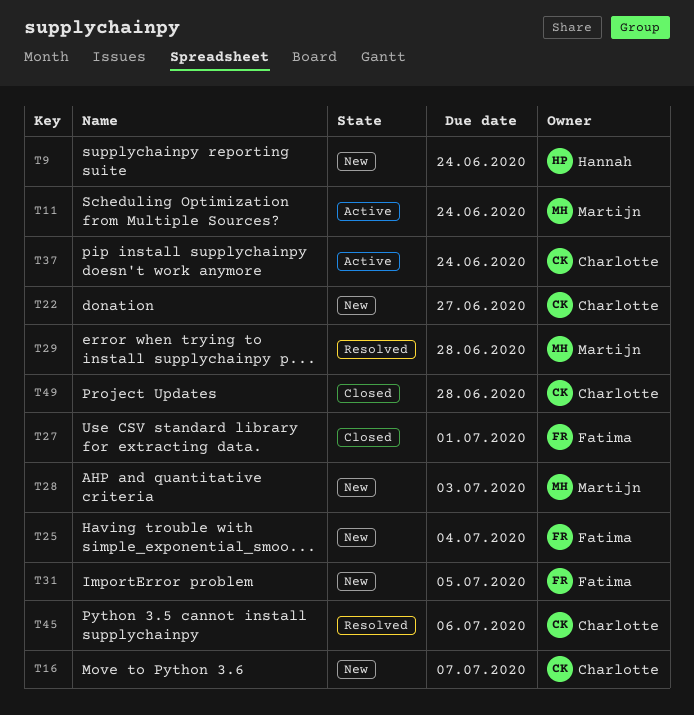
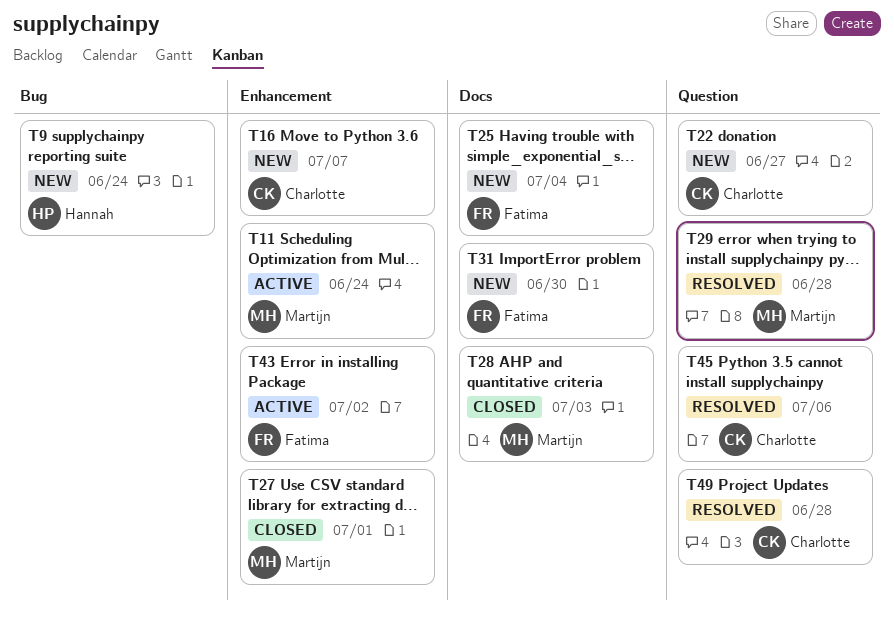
T27, owner: Fatima -> Martijn
T28, status: New -> Closed
T31, due: Jul 5 -> Jun 30
T37: present -> none
T43: none -> present
T49, status: Closed -> Resolved

